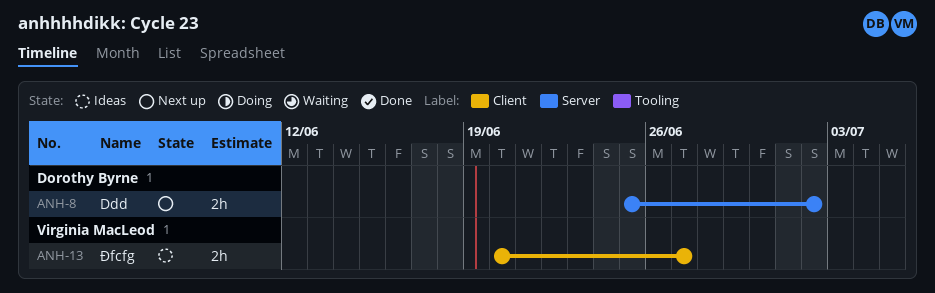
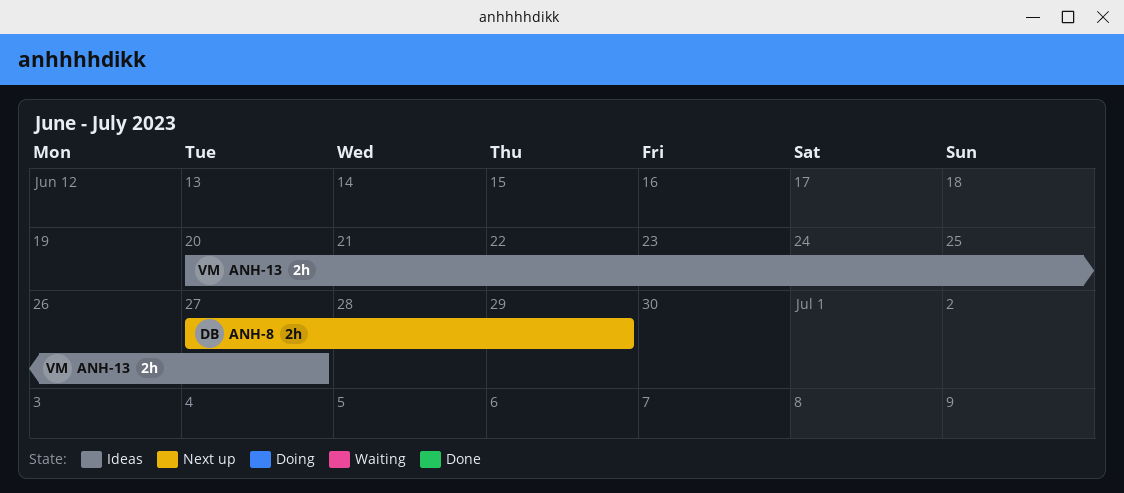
ANH-8, start: Jun 25 -> Jun 27
ANH-8, due: Jul 2 -> Jun 29

